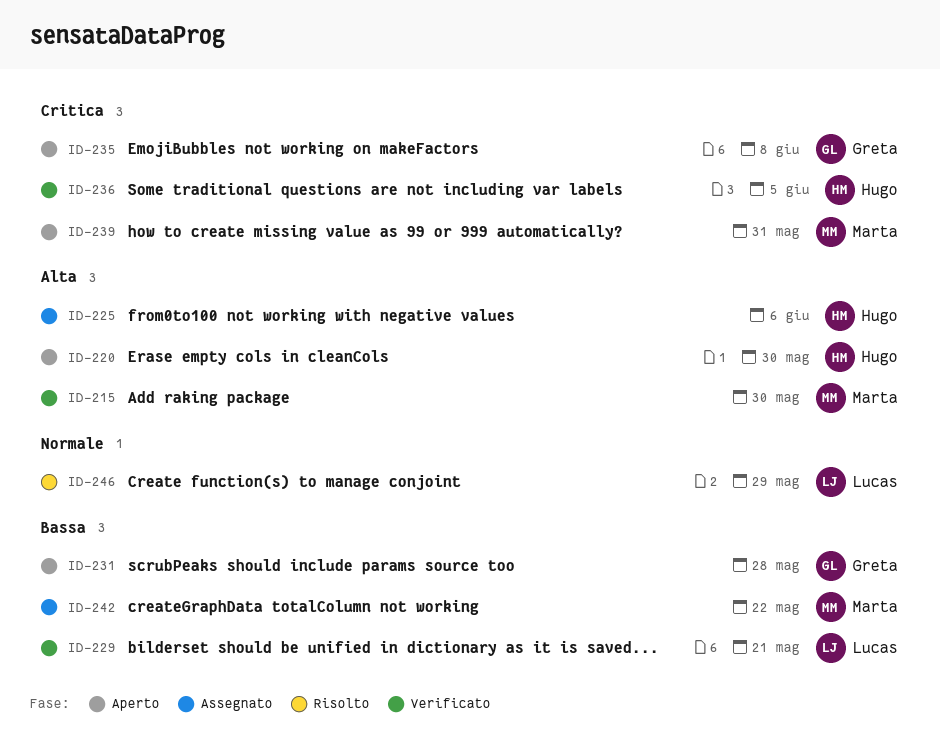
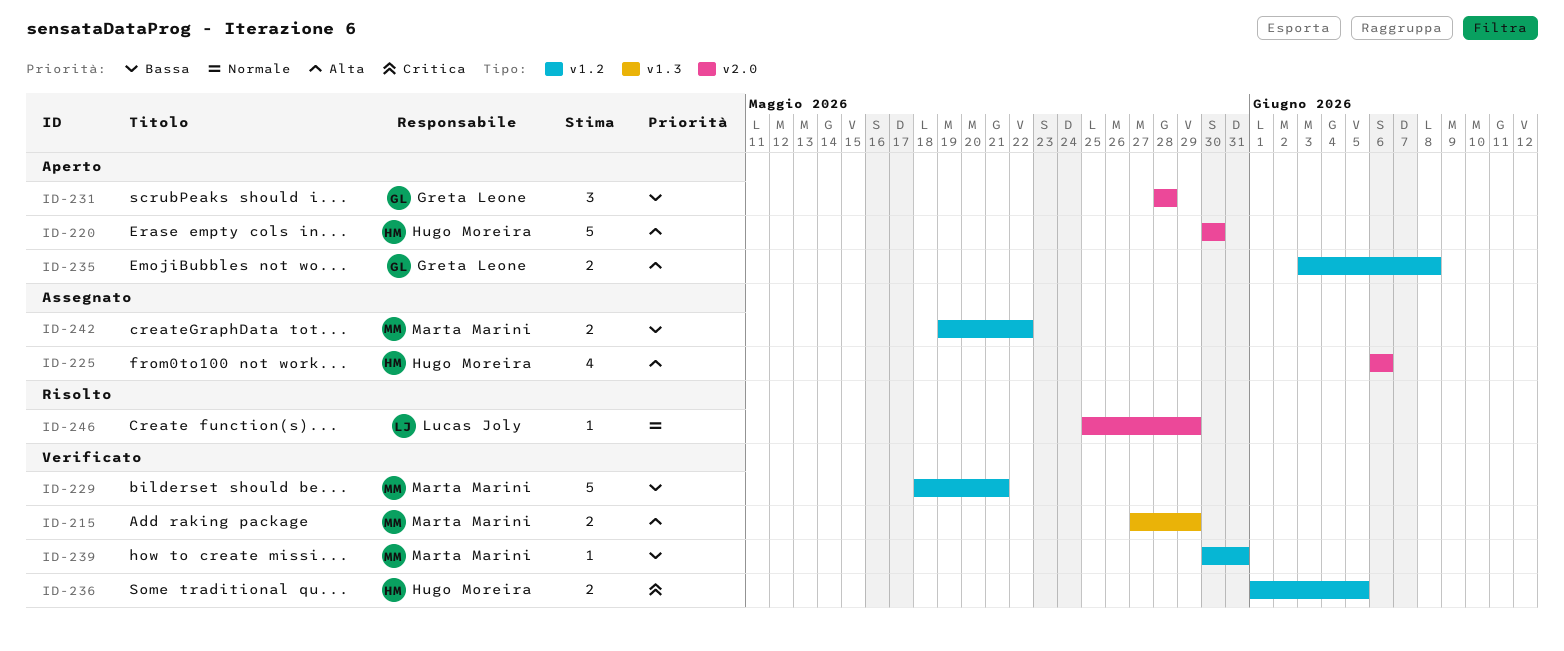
ID-215, due: May 30 -> May 29
ID-229, owner: Lucas Joly -> Marta Marini
ID-235, priority: Critica -> Alta
ID-239, status: Aperto -> Verificato
ID-239, priority: Critica -> Bassa

